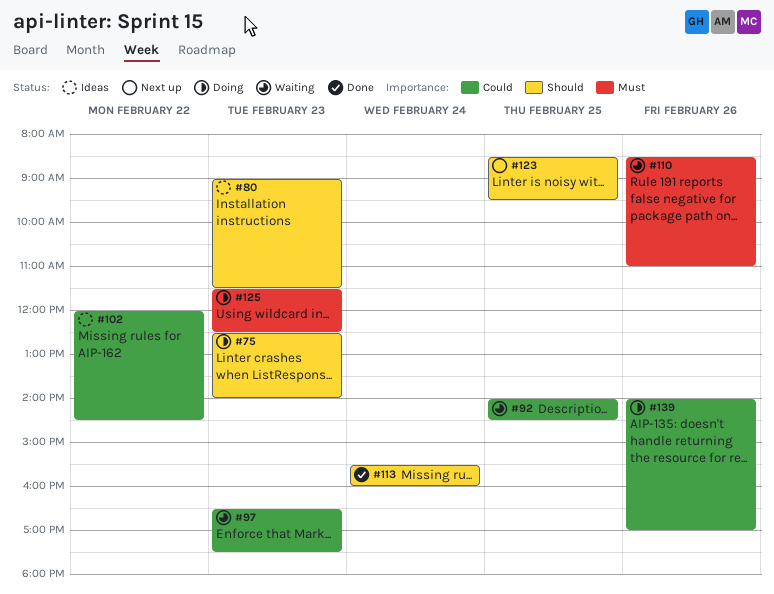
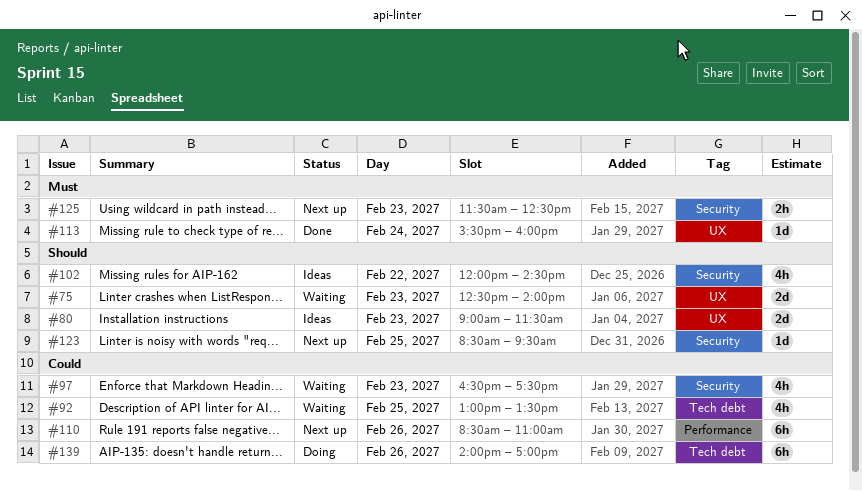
#75, status: Doing -> Waiting
#92, begins: 14:00 -> 13:00
#92, ends: 14:30 -> 13:30
#102, priority: Could -> Should
#110, status: Waiting -> Next up
#110, priority: Must -> Could
#113, priority: Should -> Must
#125, status: Doing -> Next up

